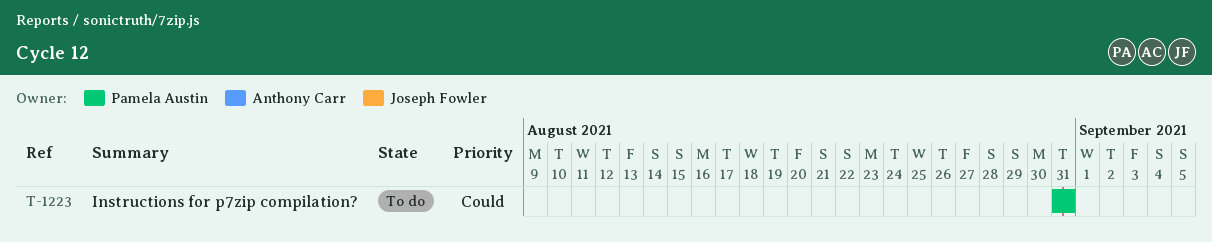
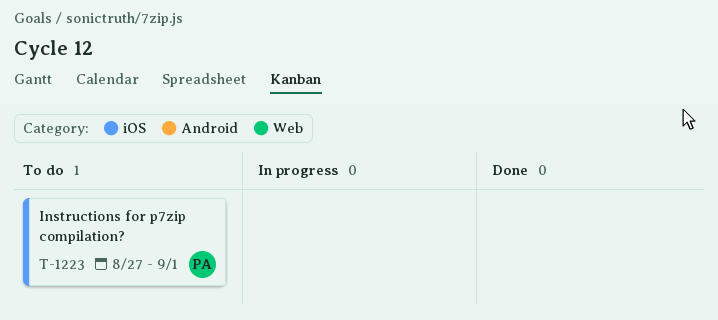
T-1223, start: Aug 31 -> Aug 27
T-1223, due: Aug 31 -> Sep 1

